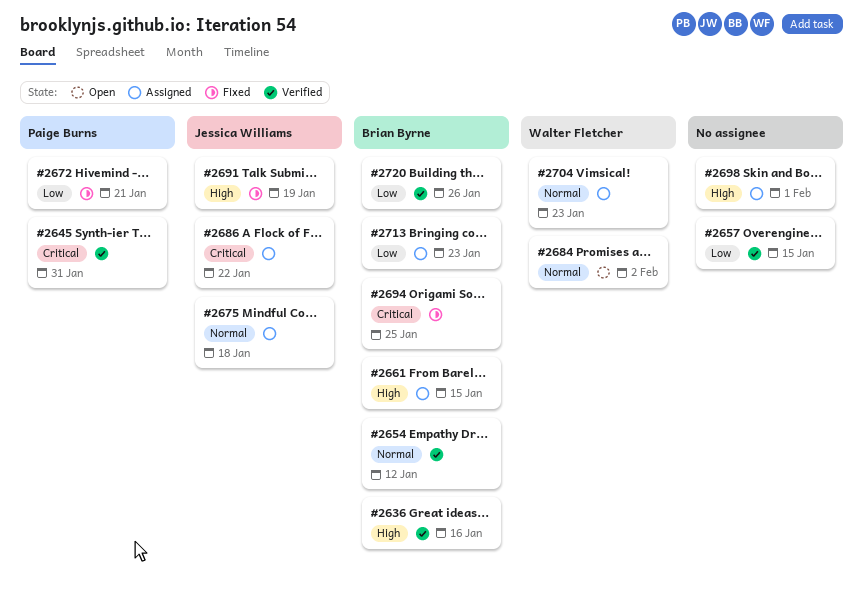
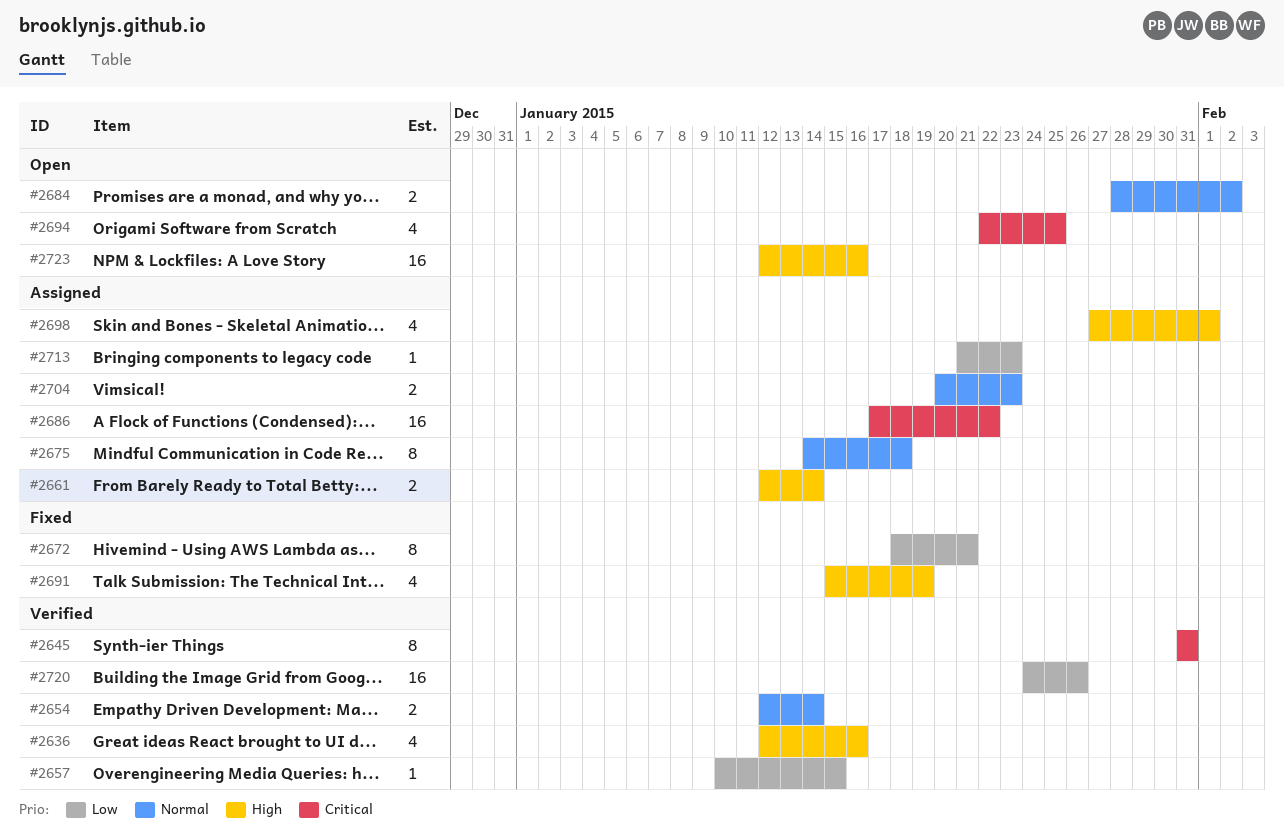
#2654, due: Jan 12 -> Jan 14
#2661, due: Jan 15 -> Jan 14
#2694, status: Fixed -> Open
#2723: none -> present

